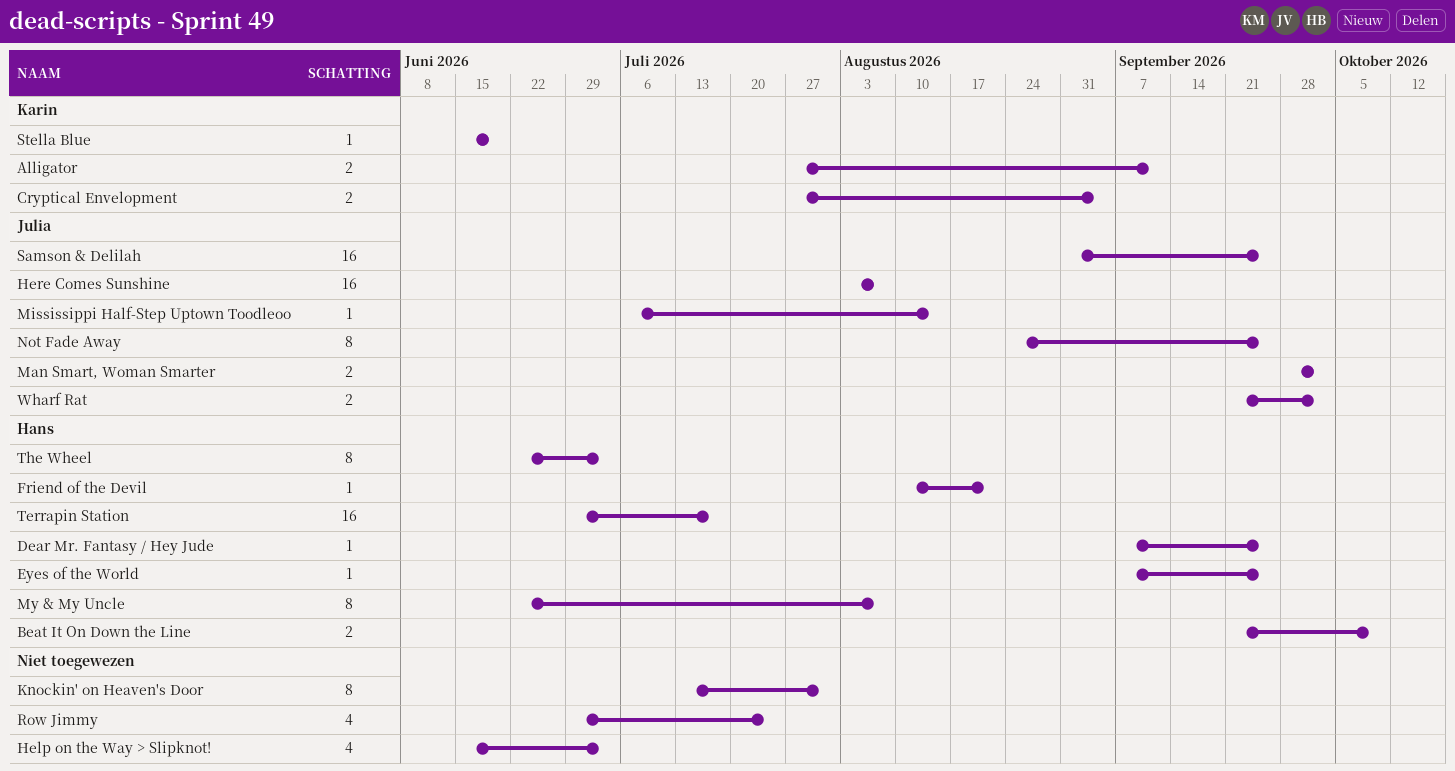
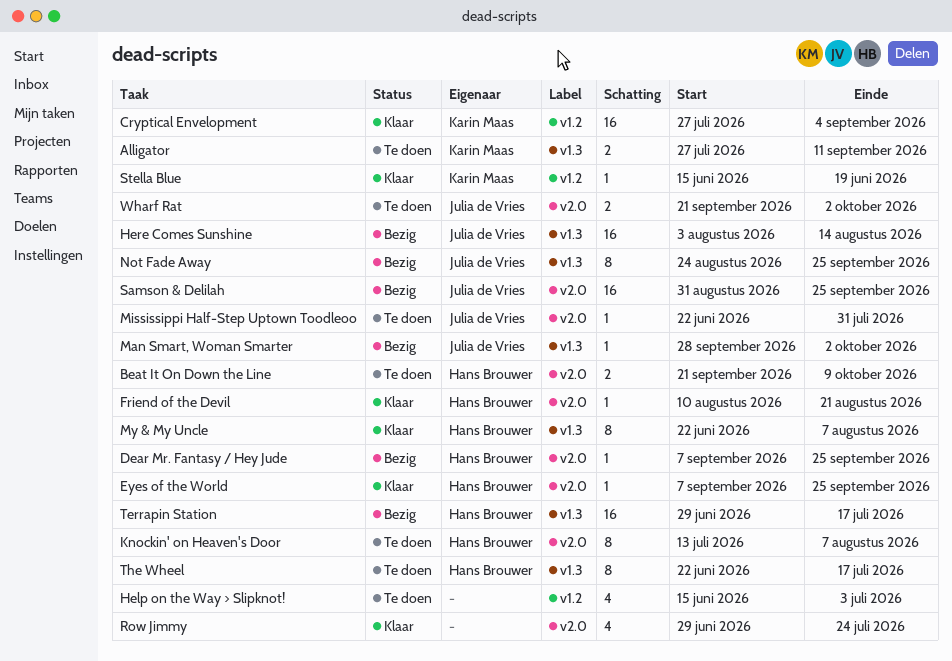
Cryptical Envelopment, estimate: 2 -> 16
Here Comes Sunshine, due: Aug 7 -> Aug 14
Knockin' on Heaven's Door, owner: none -> Hans Brouwer
Knockin' on Heaven's Door, due: Jul 31 -> Aug 7
Man Smart, Woman Smarter, estimate: 2 -> 1
Mississippi Half-Step Uptown Toodleoo, start: Jul 6 -> Jun 22
Mississippi Half-Step Uptown Toodleoo, due: Aug 14 -> Jul 31
The Wheel, due: Jul 3 -> Jul 17

